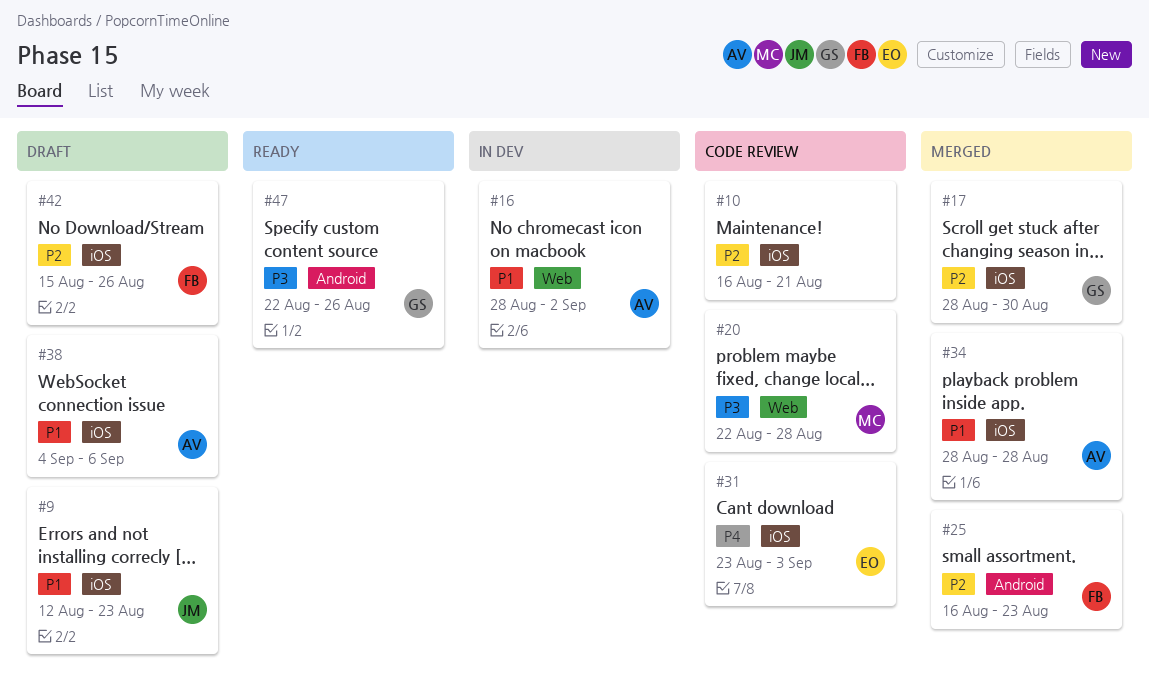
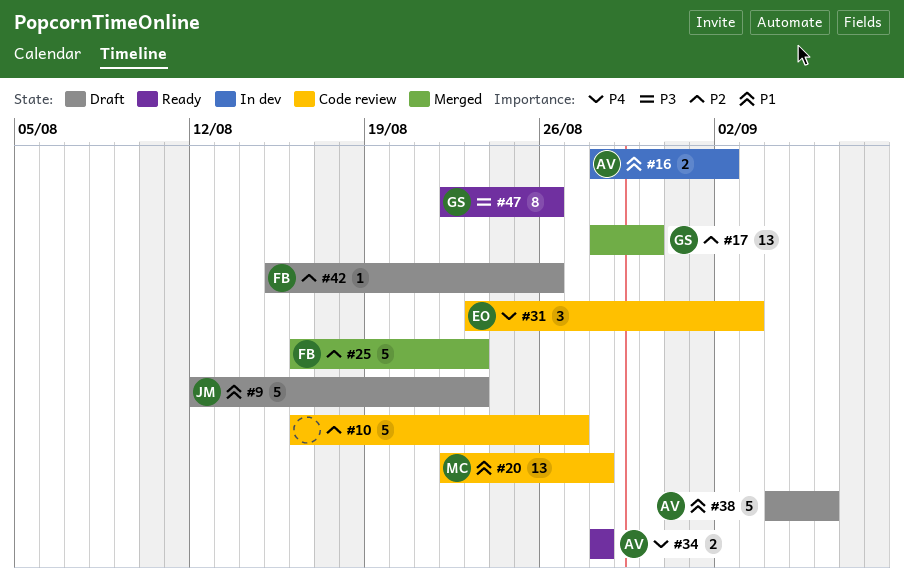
#10, due: Aug 21 -> Aug 27
#20, priority: P3 -> P1
#34, status: Merged -> Ready
#34, priority: P1 -> P4

